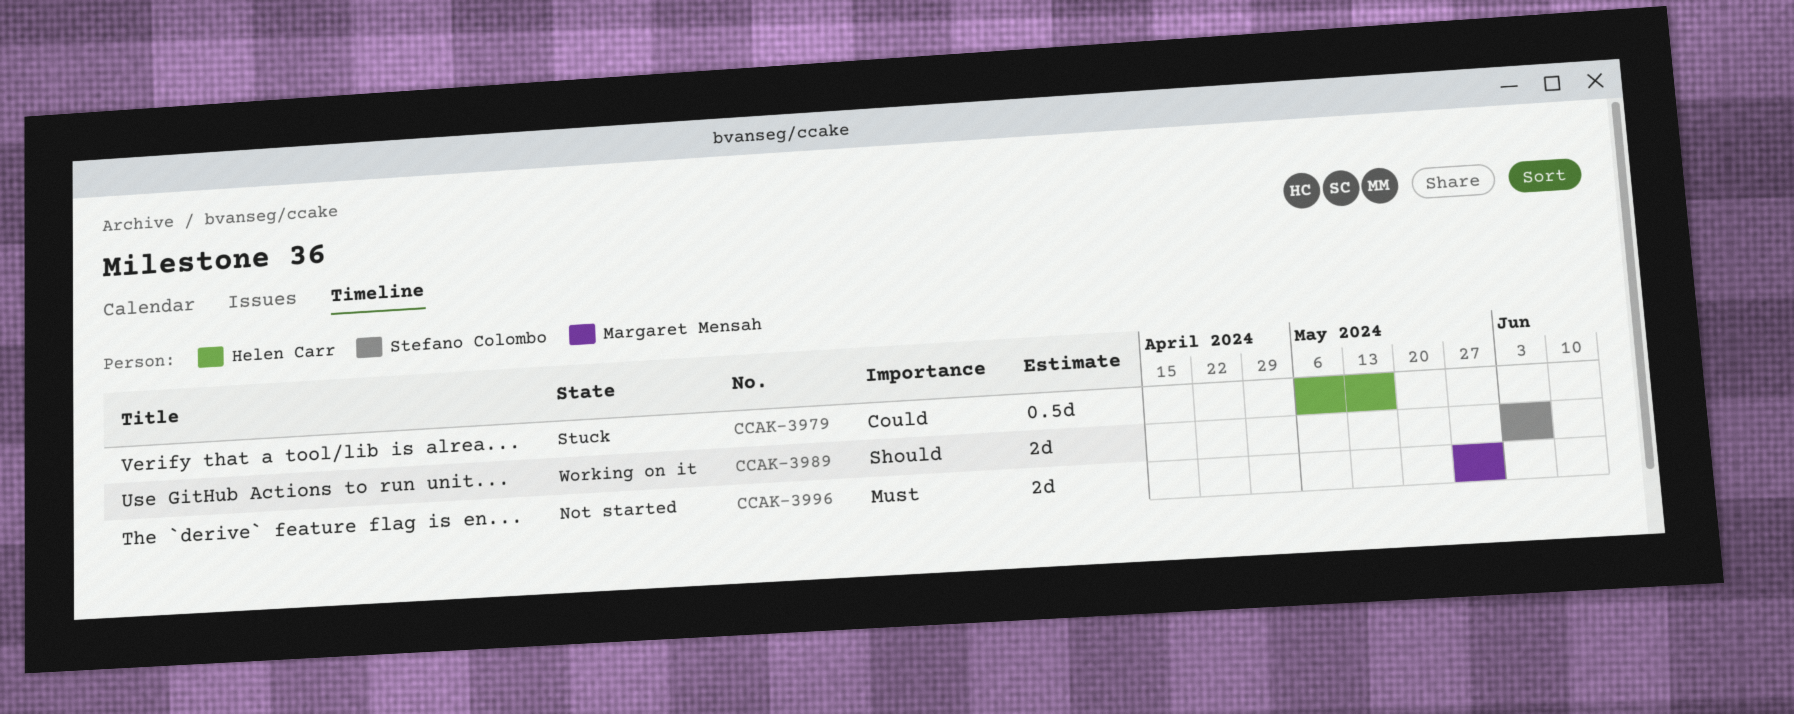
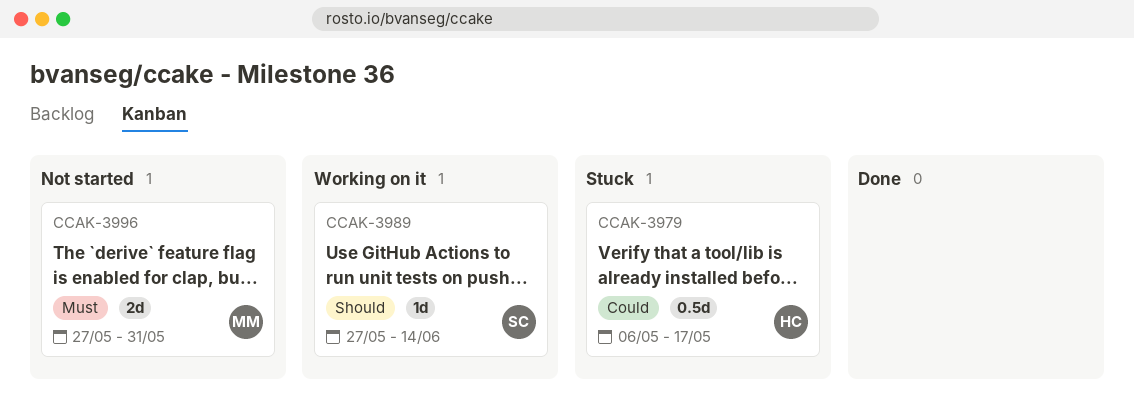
CCAK-3989, estimate: 2d -> 1d
CCAK-3989, start: Jun 3 -> May 27
CCAK-3989, due: Jun 7 -> Jun 14

